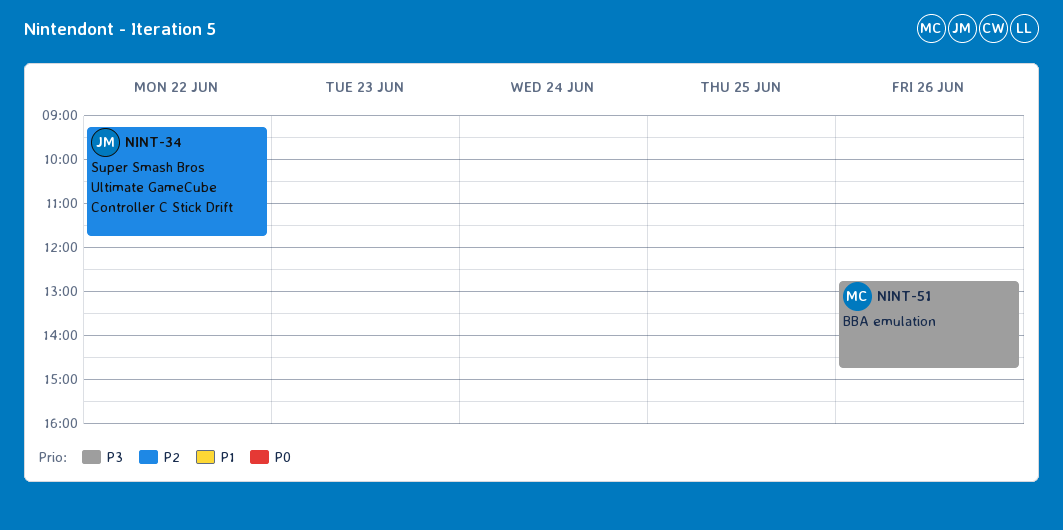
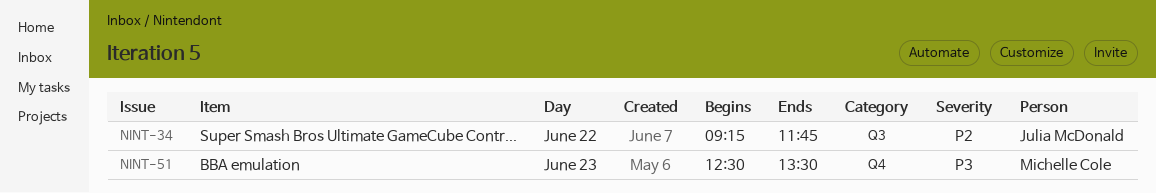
NINT-51, day: Jun 26 -> Jun 23
NINT-51, begins: 12:45 -> 12:30
NINT-51, ends: 14:45 -> 13:30

